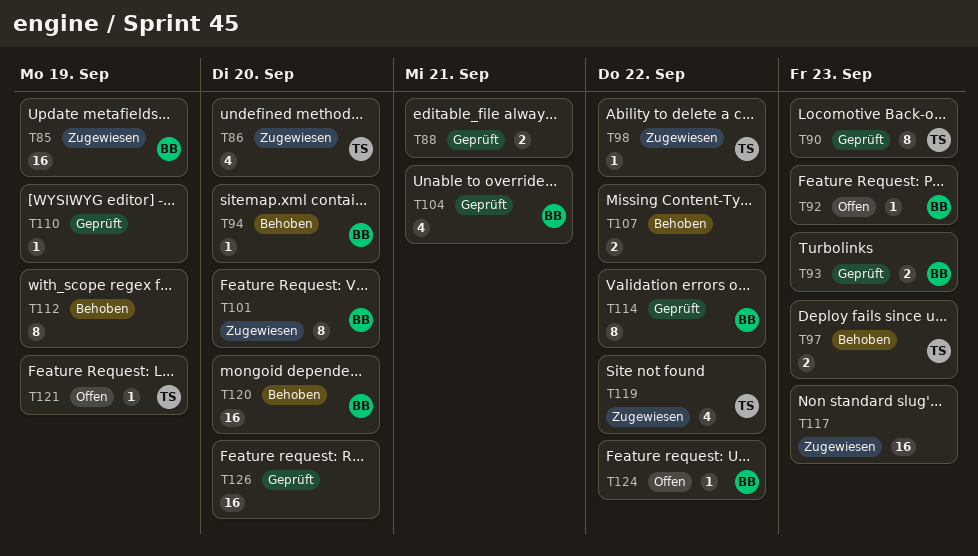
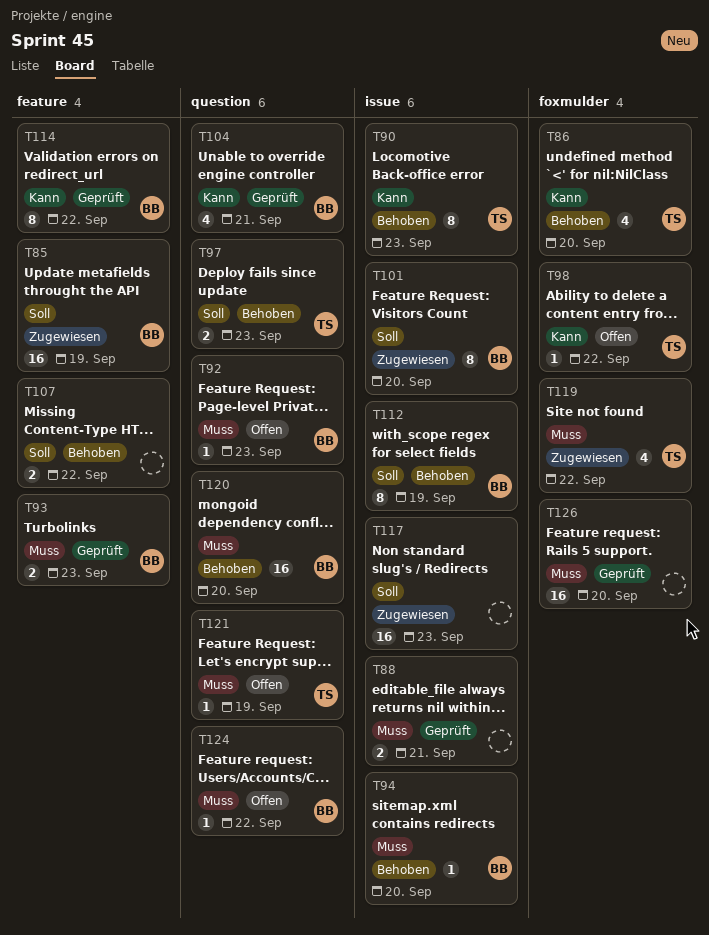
T86, status: Zugewiesen -> Behoben
T90, status: Geprüft -> Behoben
T98, status: Zugewiesen -> Offen
T110: present -> none
T112, owner: none -> BB

